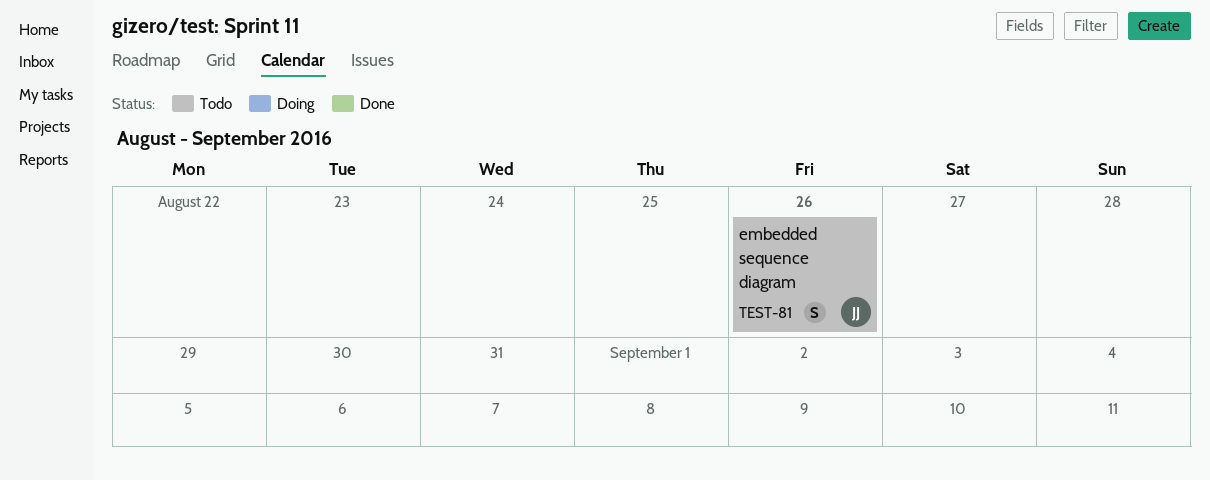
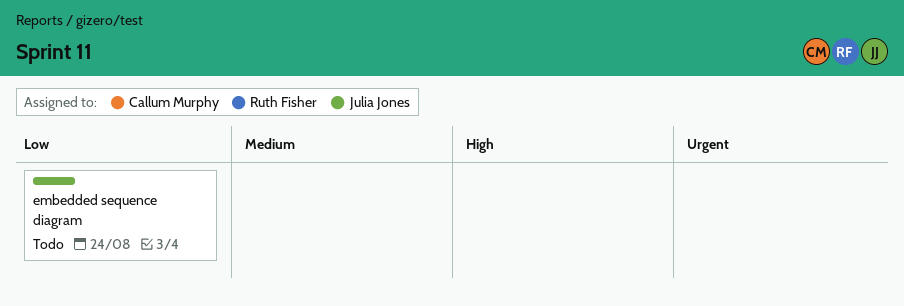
embedded sequence diagram, due: Aug 26 -> Aug 24

